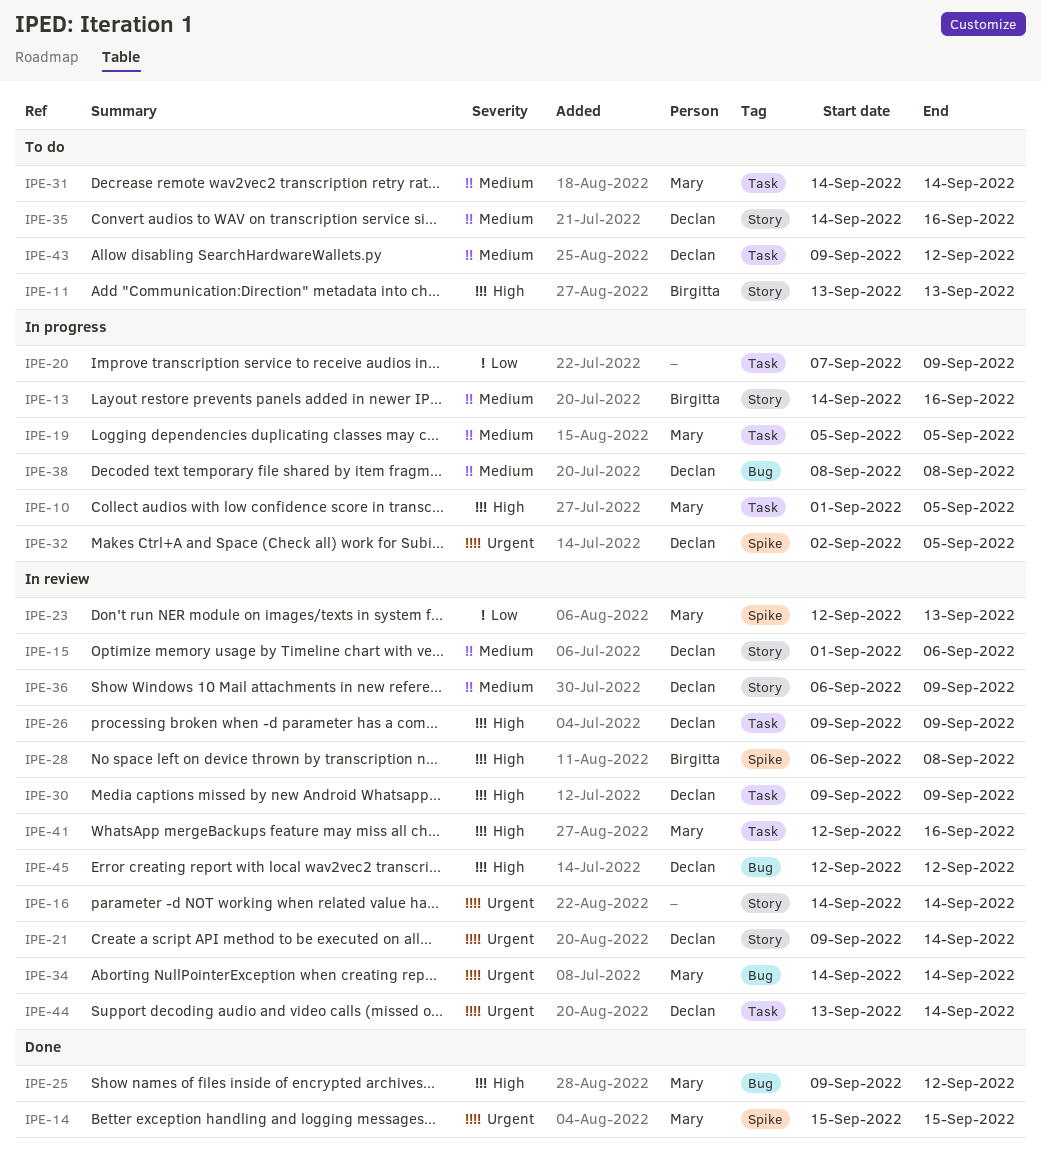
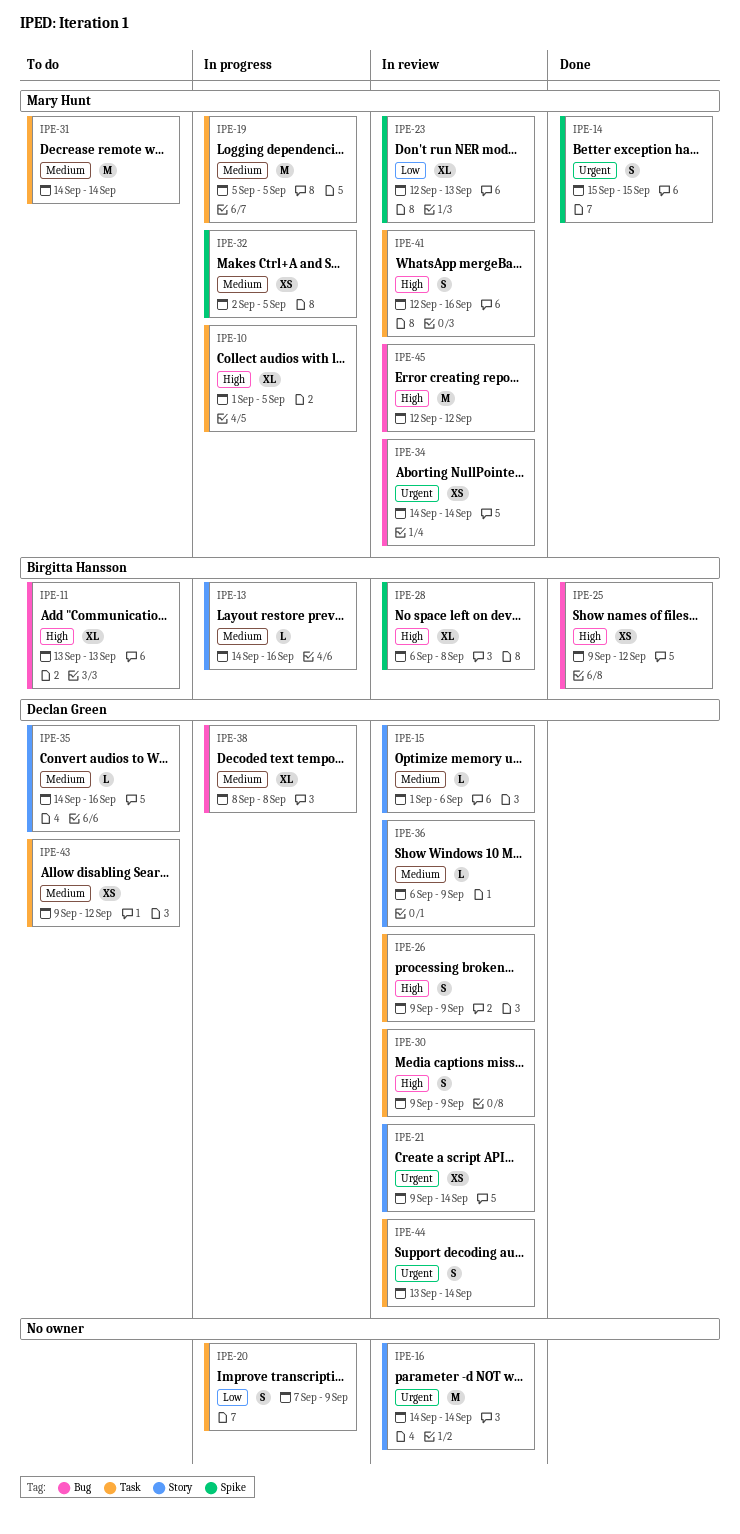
IPE-11, label: Story -> Bug
IPE-25, owner: Mary Hunt -> Birgitta Hansson
IPE-32, owner: Declan Green -> Mary Hunt
IPE-32, priority: Urgent -> Medium
IPE-45, owner: Declan Green -> Mary Hunt

